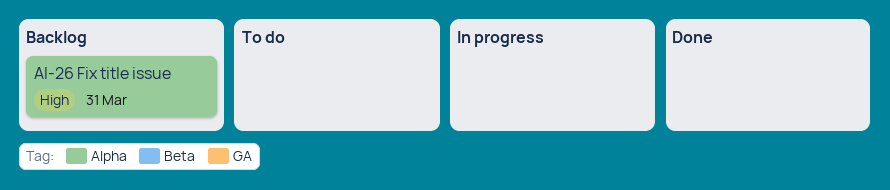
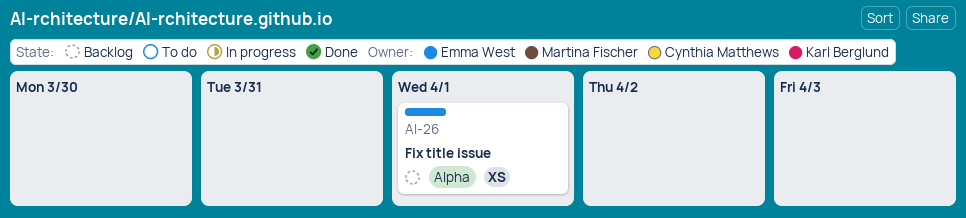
AI-26, due: Mar 31 -> Apr 1

